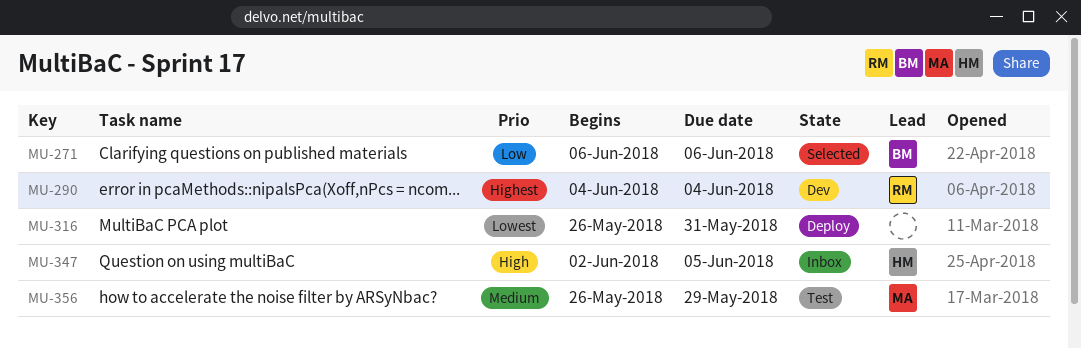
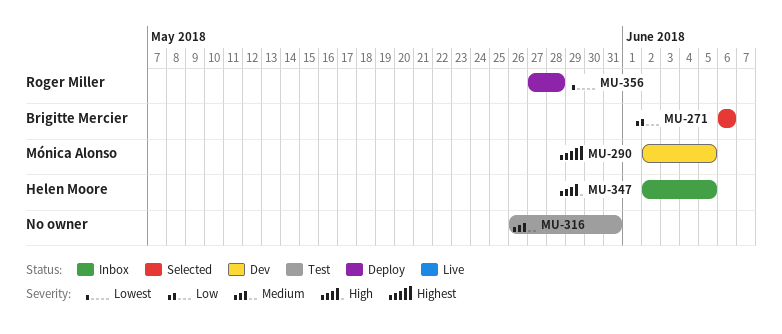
MU-290, owner: Roger Miller -> Mónica Alonso
MU-290, start: Jun 4 -> Jun 2
MU-290, due: Jun 4 -> Jun 5
MU-316, status: Deploy -> Test
MU-316, priority: Lowest -> Medium
MU-356, status: Test -> Deploy
MU-356, owner: Mónica Alonso -> Roger Miller
MU-356, priority: Medium -> Lowest
MU-356, start: May 26 -> May 27
MU-356, due: May 29 -> May 28

